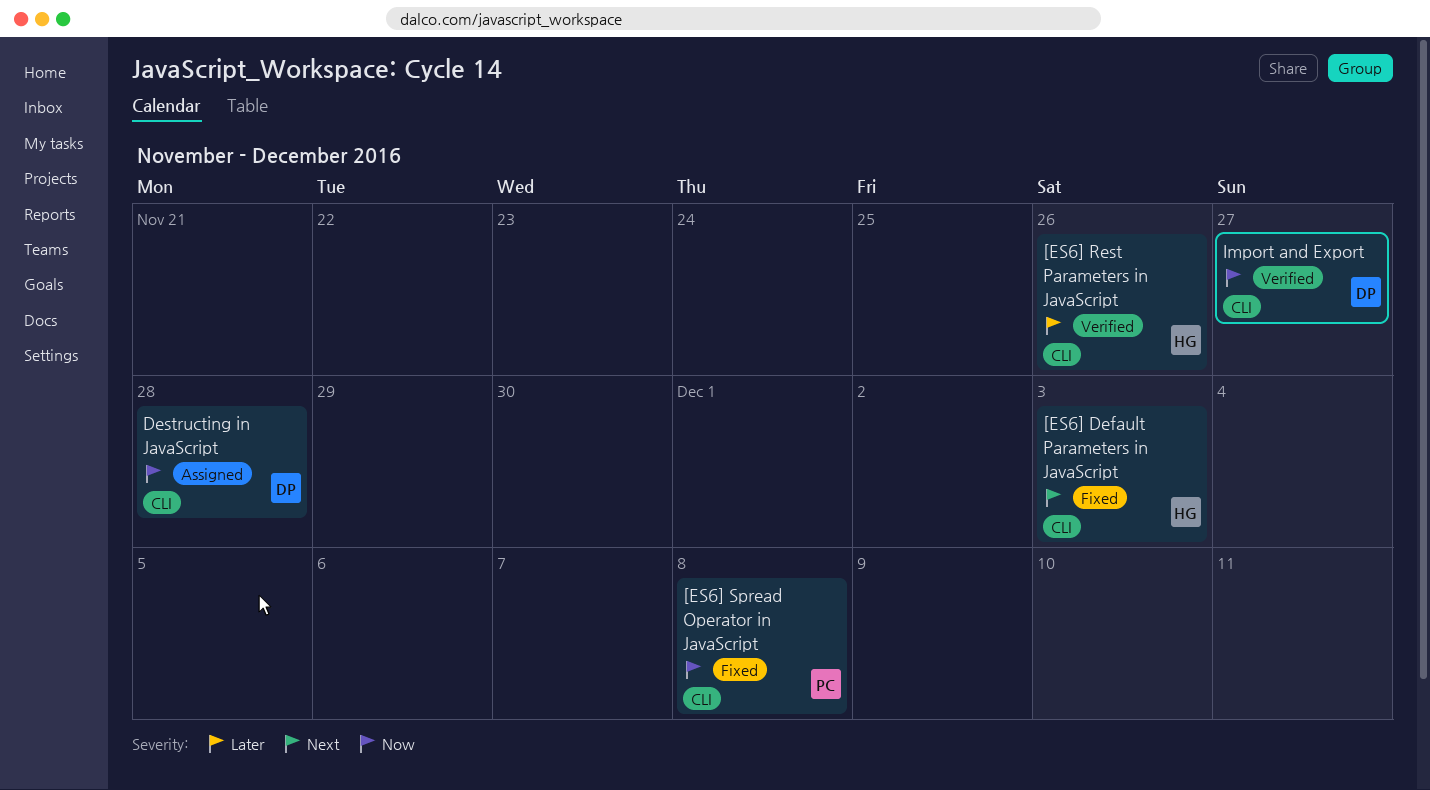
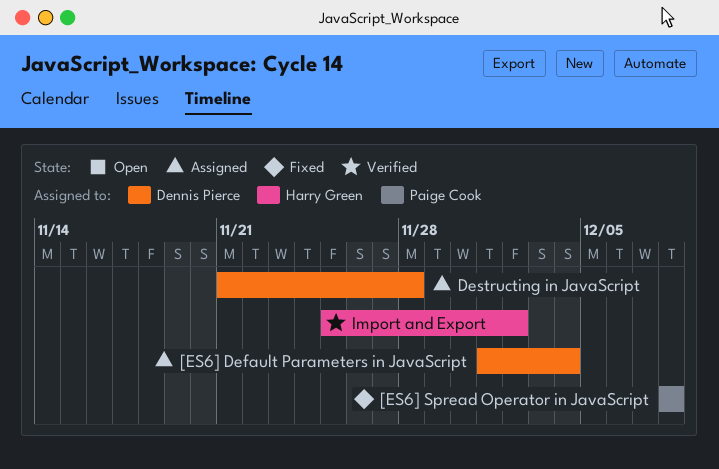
[ES6] Default Parameters in JavaScript, status: Fixed -> Assigned
[ES6] Default Parameters in JavaScript, owner: Harry Green -> Dennis Pierce
[ES6] Default Parameters in JavaScript, due: Dec 3 -> Dec 4
[ES6] Rest Parameters in JavaScript: present -> none
Import and Export, owner: Dennis Pierce -> Harry Green
Import and Export, due: Nov 27 -> Dec 2

